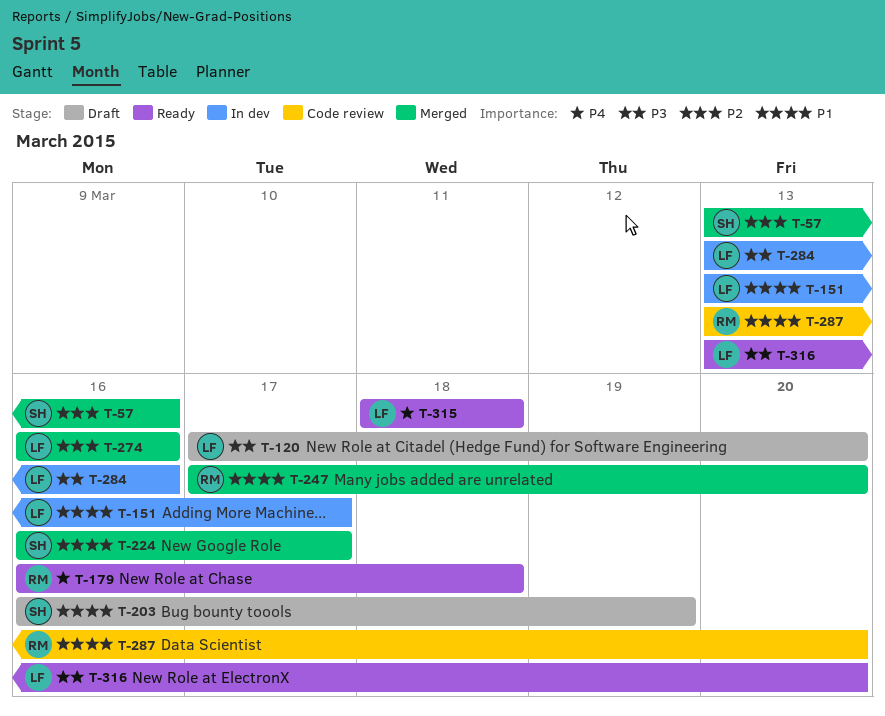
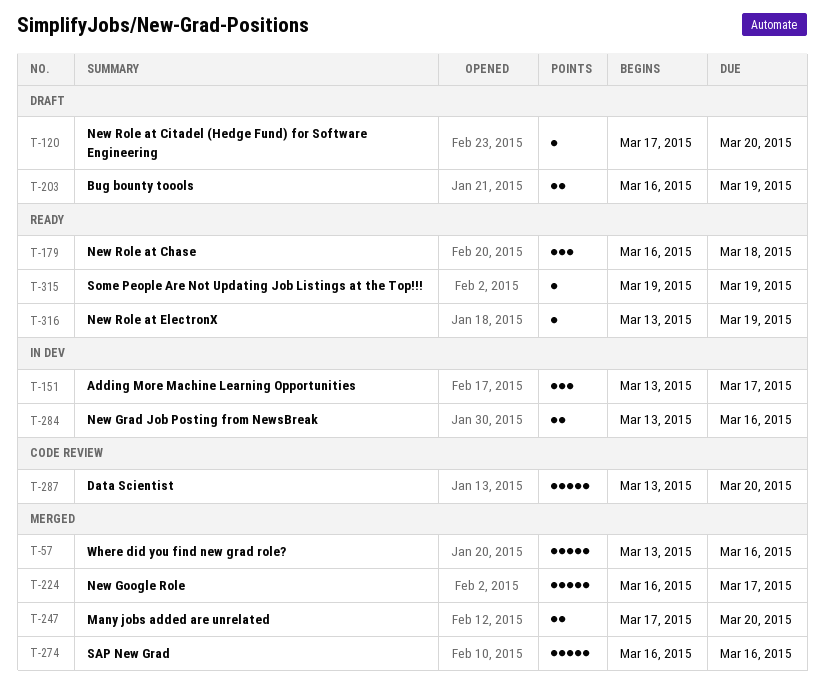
T-315, start: Mar 18 -> Mar 19
T-315, due: Mar 18 -> Mar 19
T-316, due: Mar 20 -> Mar 19

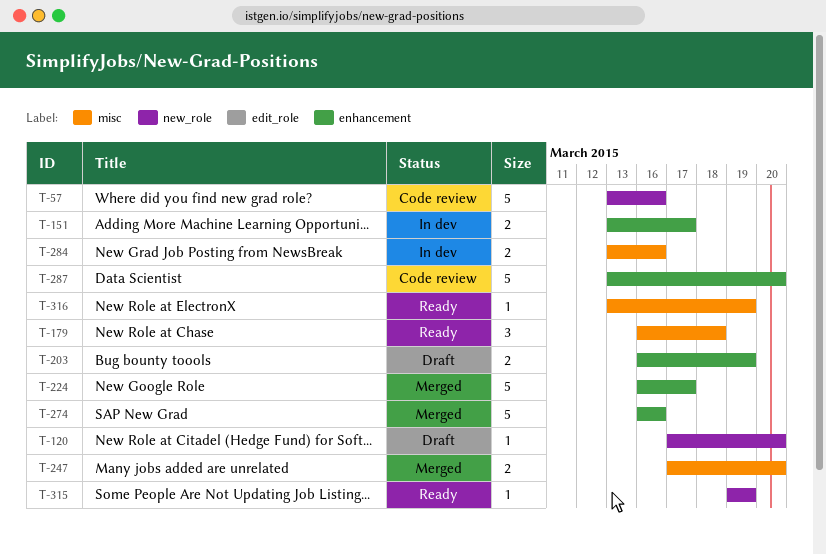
T-57, status: Merged -> Code review
T-151, estimate: 3 -> 2

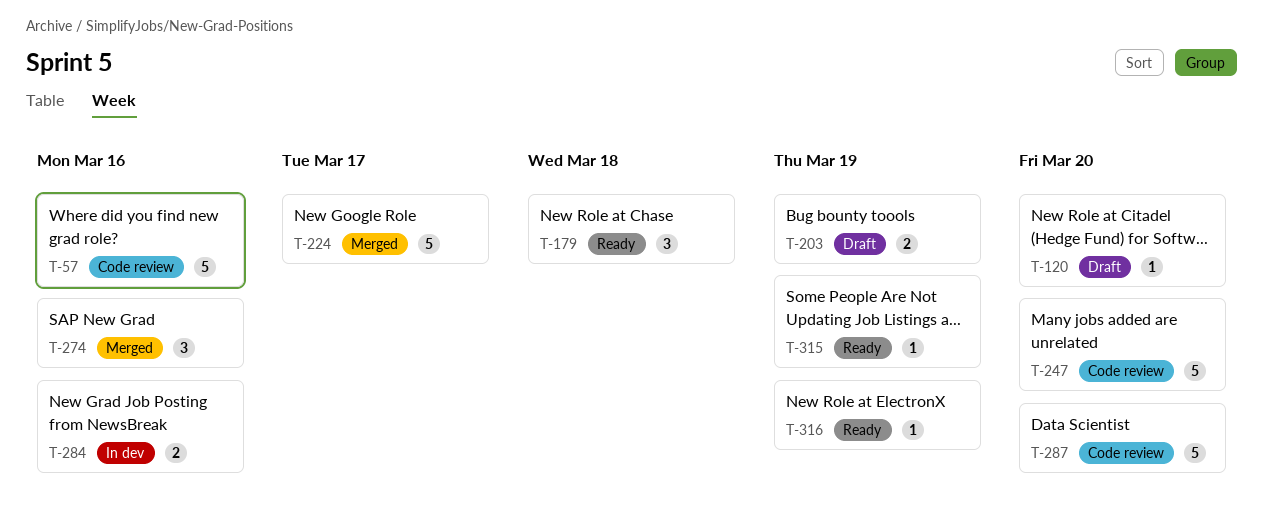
T-151: present -> none
T-247, status: Merged -> Code review
T-247, estimate: 2 -> 5
T-274, estimate: 5 -> 3

